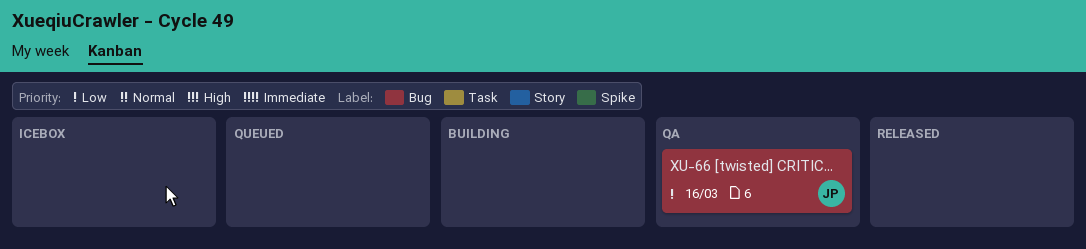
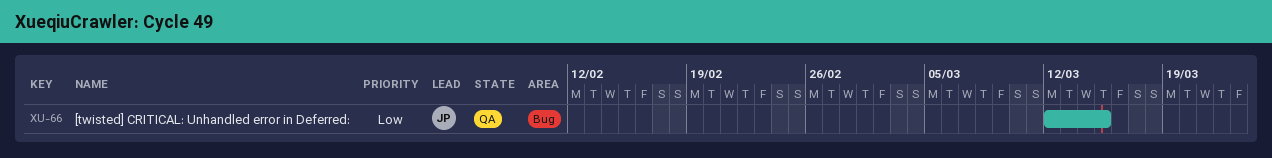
XU-66, due: Mar 16 -> Mar 15

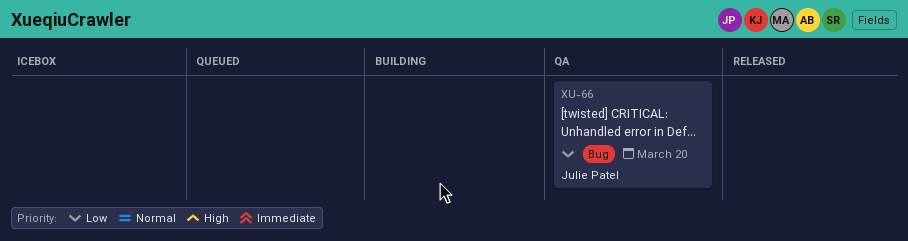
XU-66, due: Mar 15 -> Mar 20

